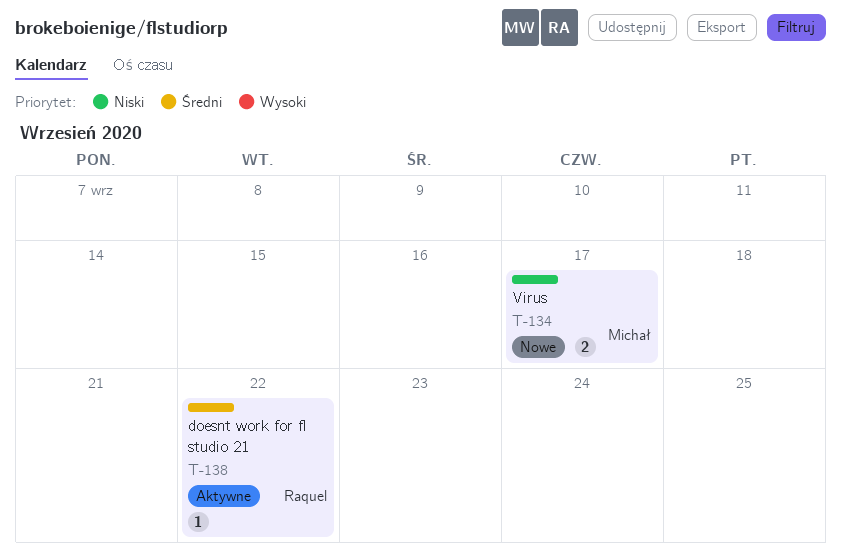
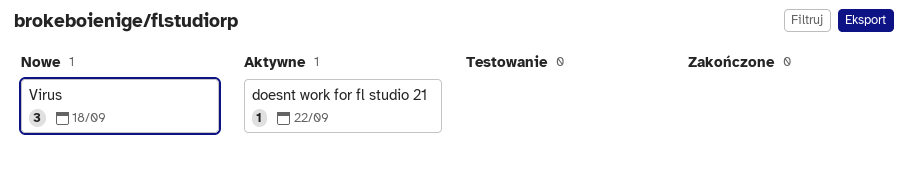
Virus, estimate: 2 -> 3
Virus, due: Sep 17 -> Sep 18

